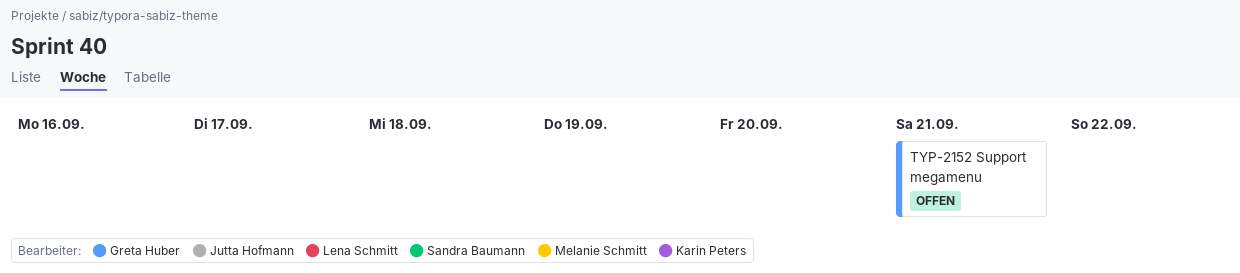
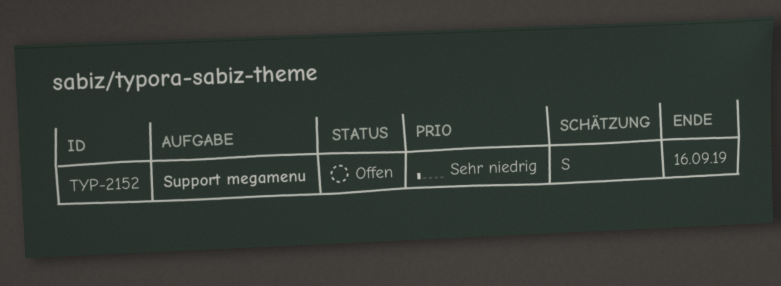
TYP-2152, due: Sep 21 -> Sep 16

